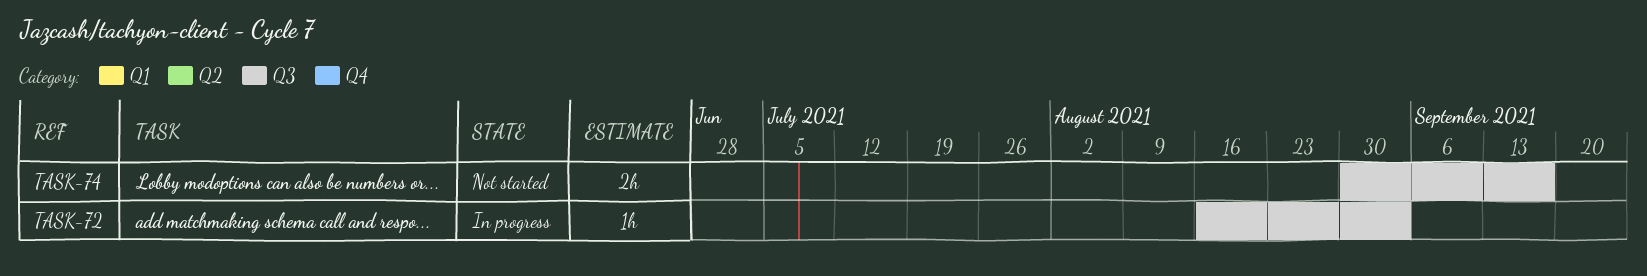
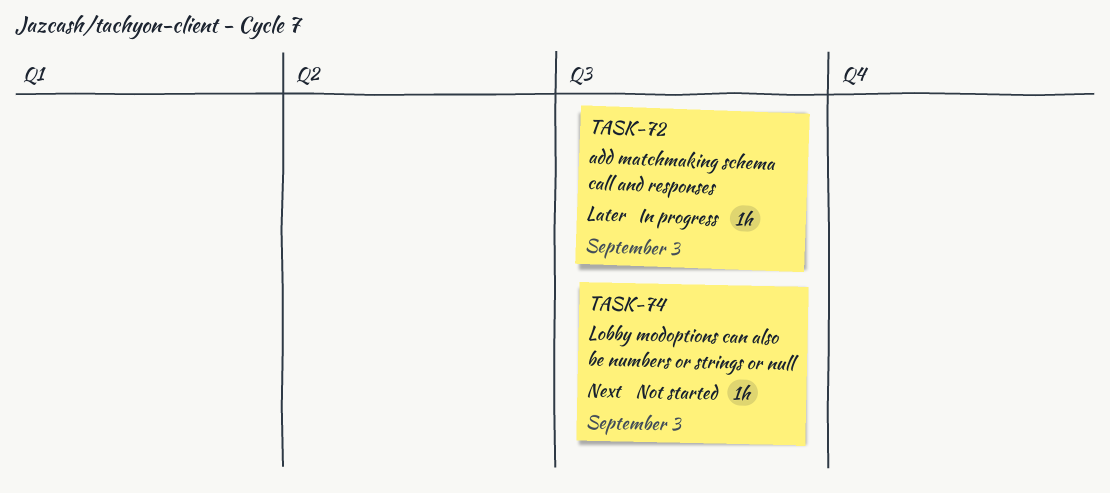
TASK-74, estimate: 2h -> 1h
TASK-74, due: Sep 17 -> Sep 3

